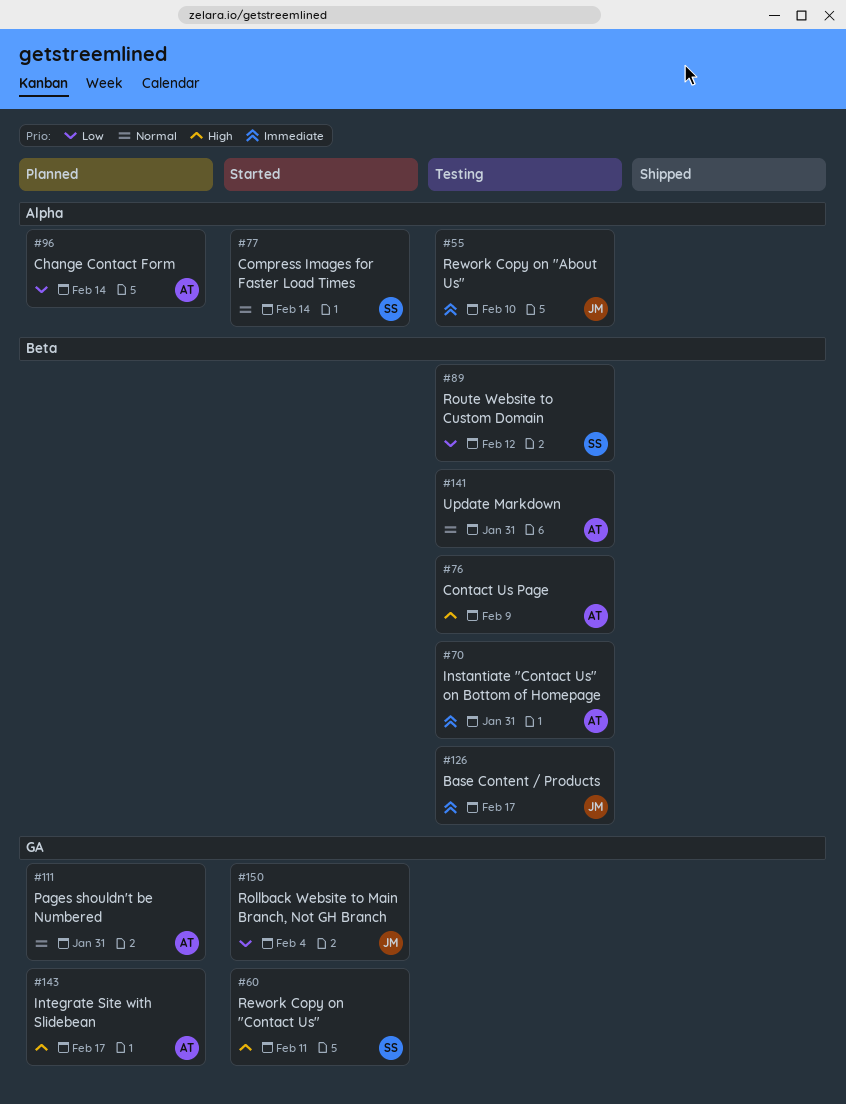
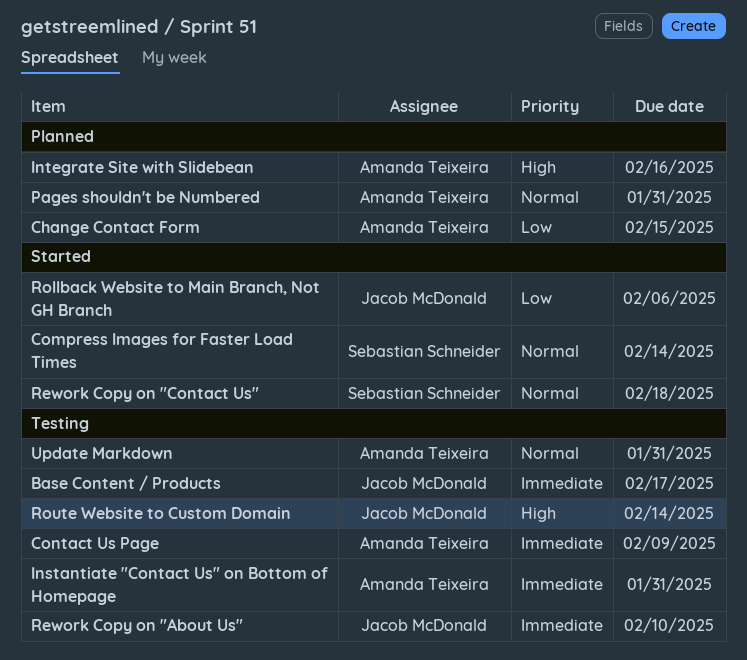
Change Contact Form, due: Feb 14 -> Feb 15
Contact Us Page, priority: High -> Immediate
Integrate Site with Slidebean, due: Feb 17 -> Feb 16
Rework Copy on "Contact Us", priority: High -> Normal
Rework Copy on "Contact Us", due: Feb 11 -> Feb 18
Rollback Website to Main Branch, Not GH Branch, due: Feb 4 -> Feb 6
Route Website to Custom Domain, owner: Sebastian Schneider -> Jacob McDonald
Route Website to Custom Domain, priority: Low -> High
Route Website to Custom Domain, due: Feb 12 -> Feb 14

